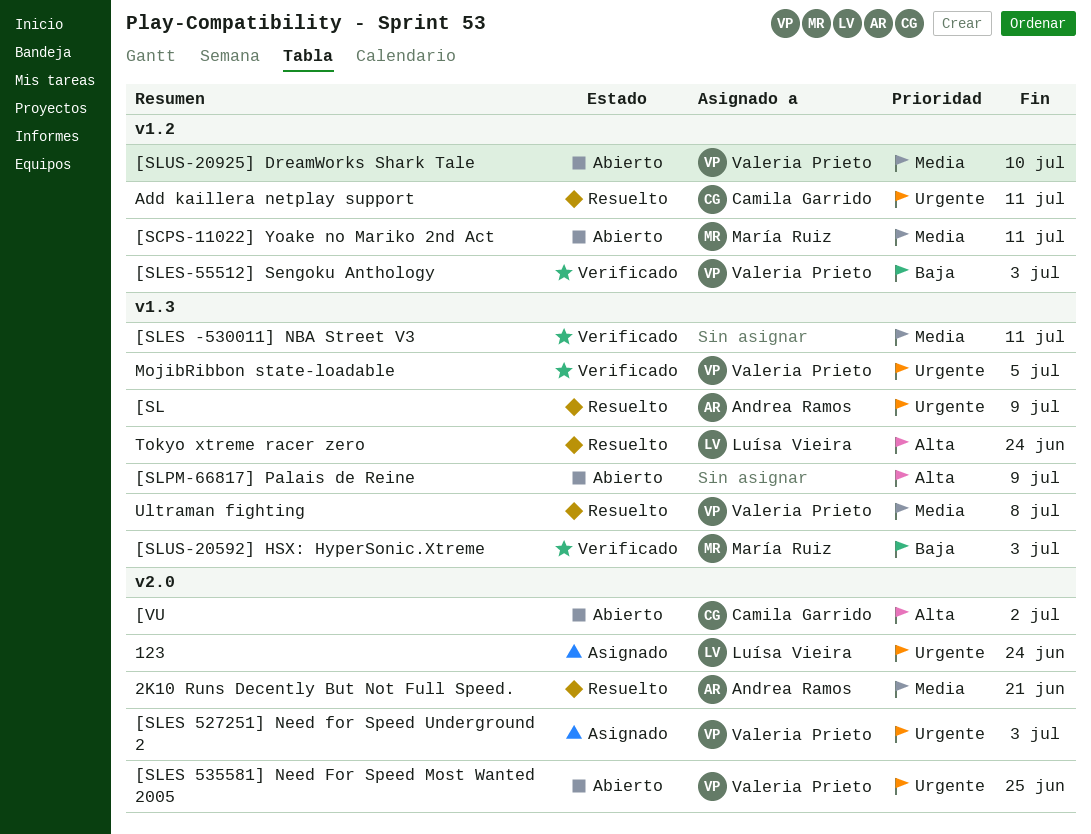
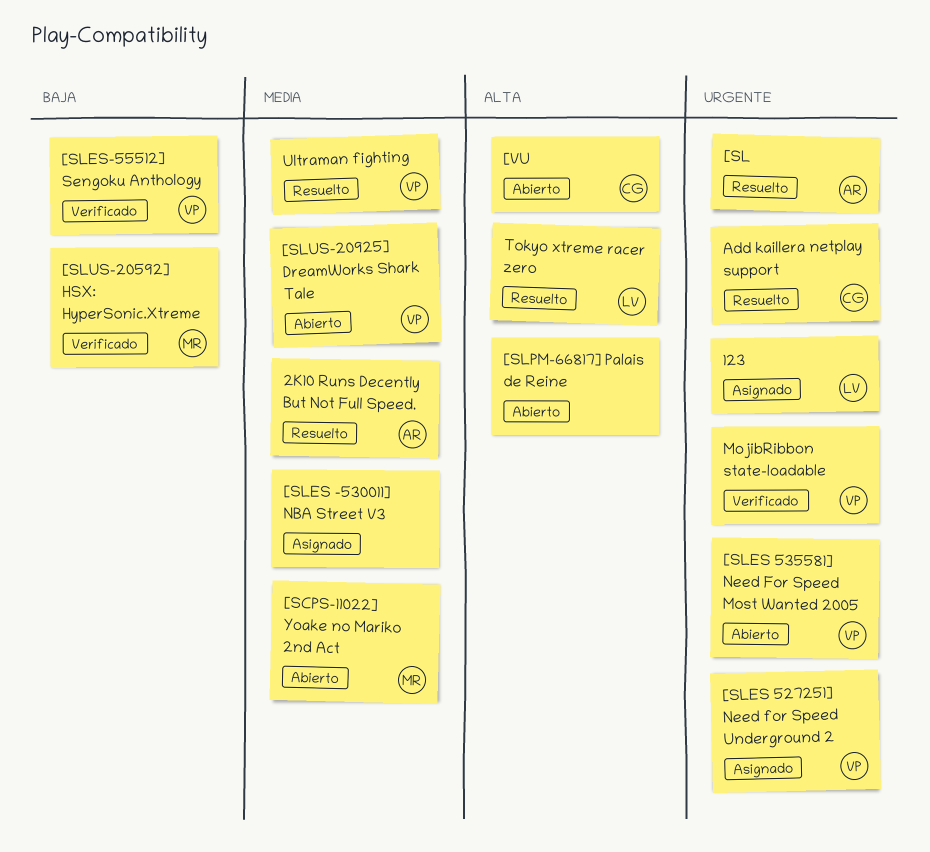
[SLES -530011] NBA Street V3, status: Verificado -> Asignado

